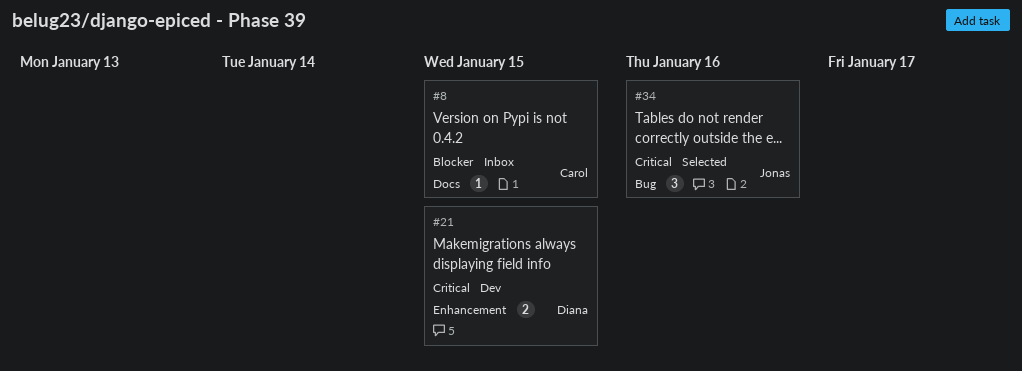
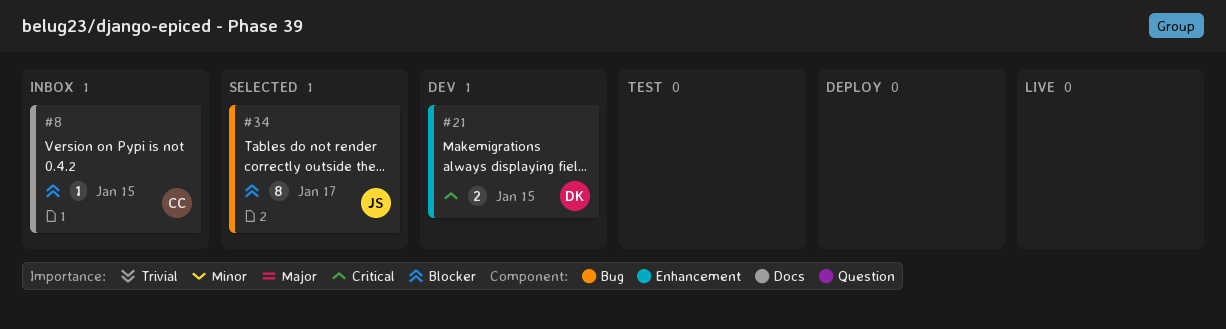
#34, priority: Critical -> Blocker
#34, estimate: 3 -> 8
#34, due: Jan 16 -> Jan 17

